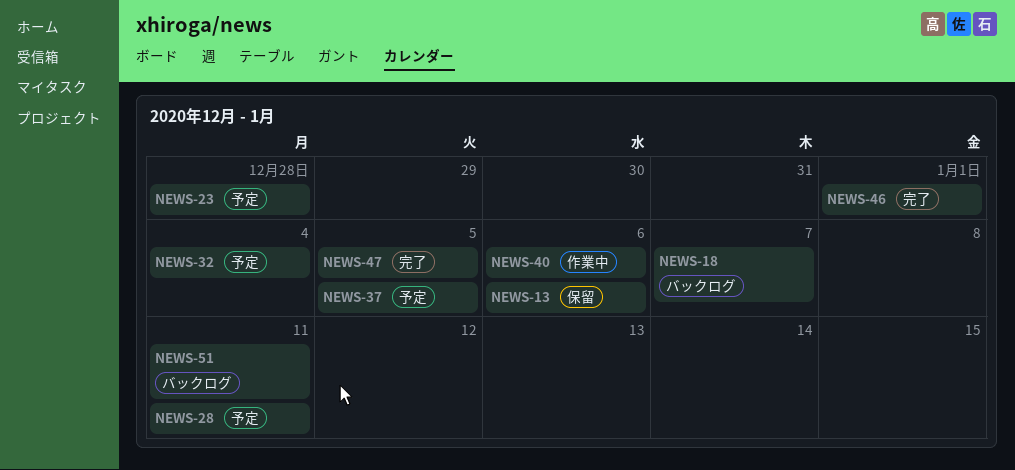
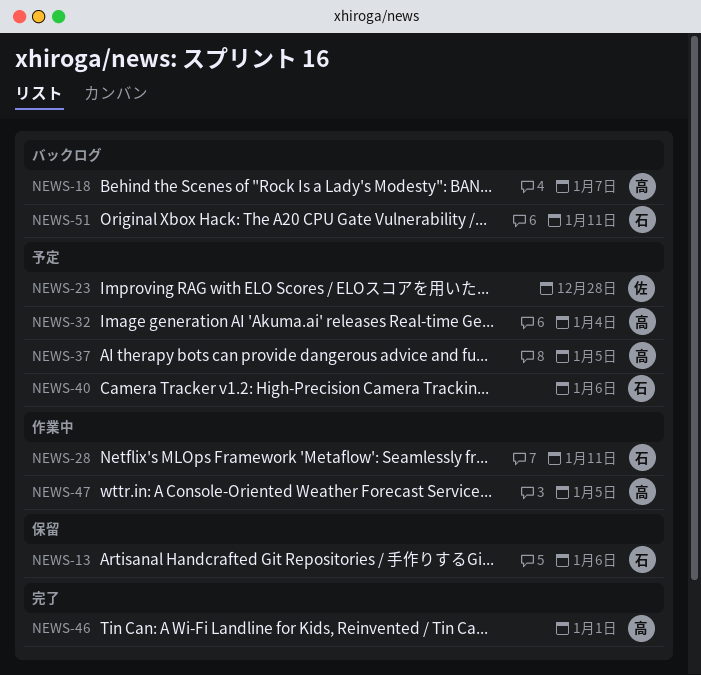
NEWS-28, status: 予定 -> 作業中
NEWS-40, status: 作業中 -> 予定
NEWS-47, status: 完了 -> 作業中

